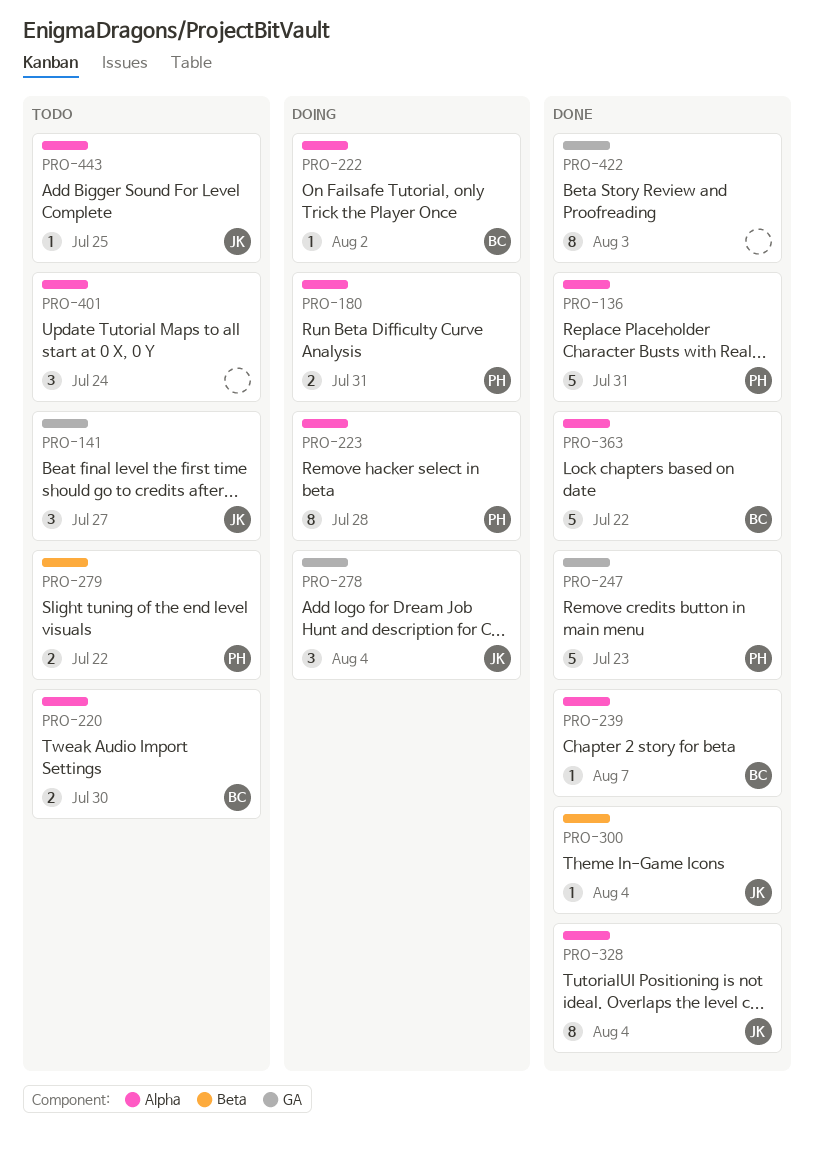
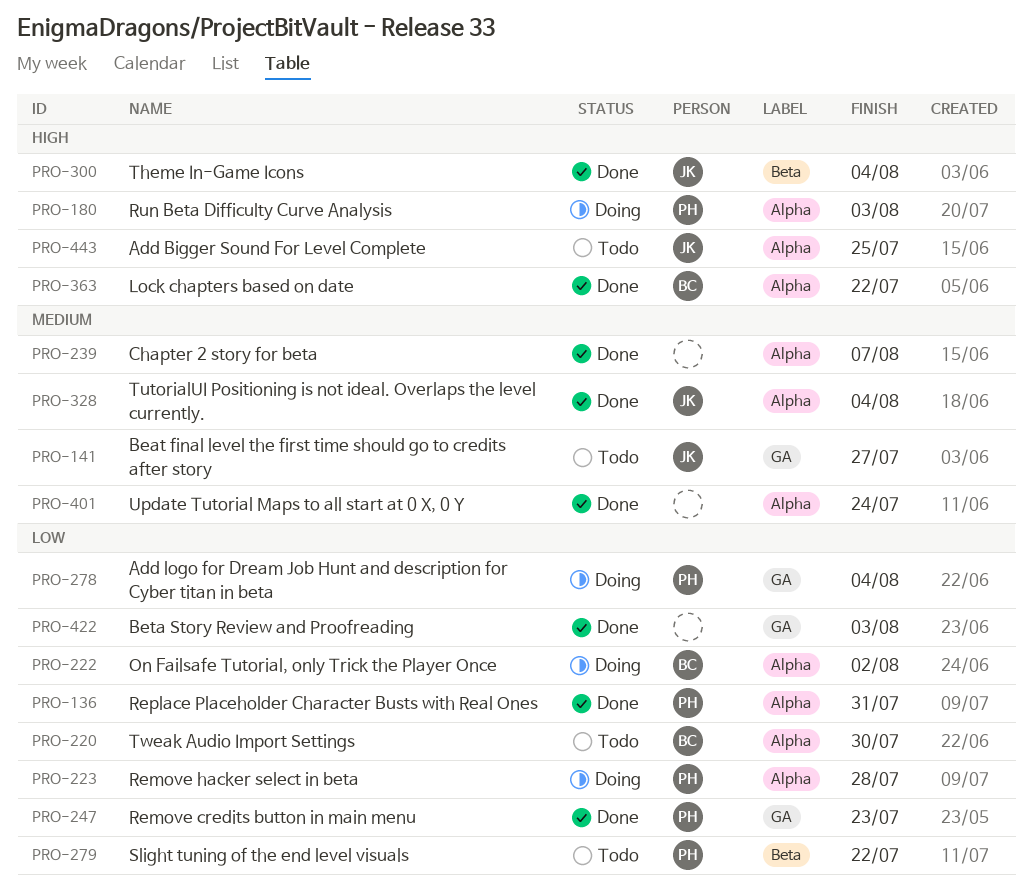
PRO-180, due: Jul 31 -> Aug 3
PRO-239, owner: BC -> none
PRO-278, owner: JK -> PH
PRO-401, status: Todo -> Done

